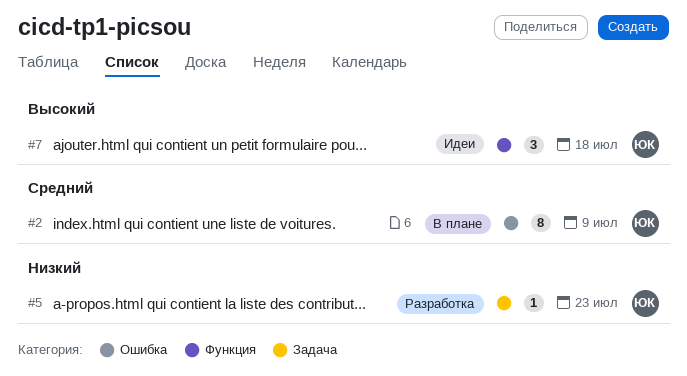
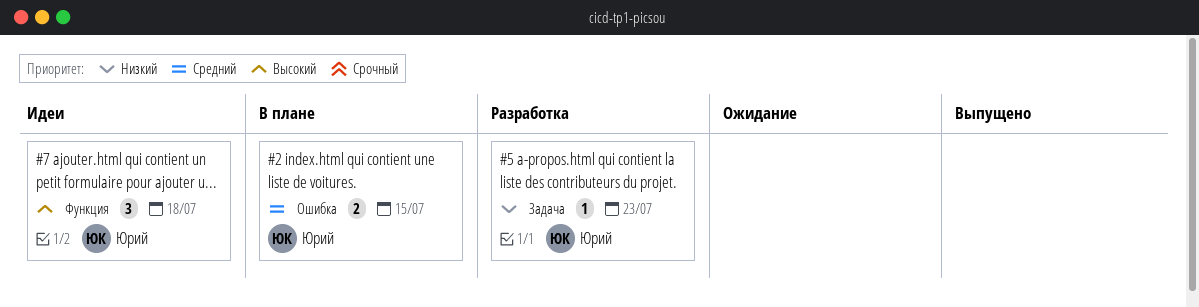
#2, estimate: 8 -> 2
#2, due: Jul 9 -> Jul 15

